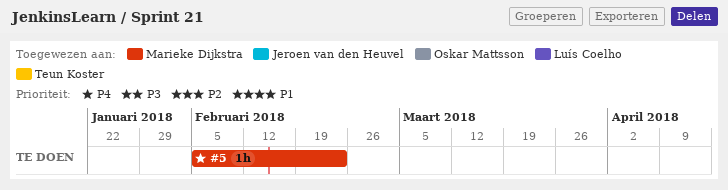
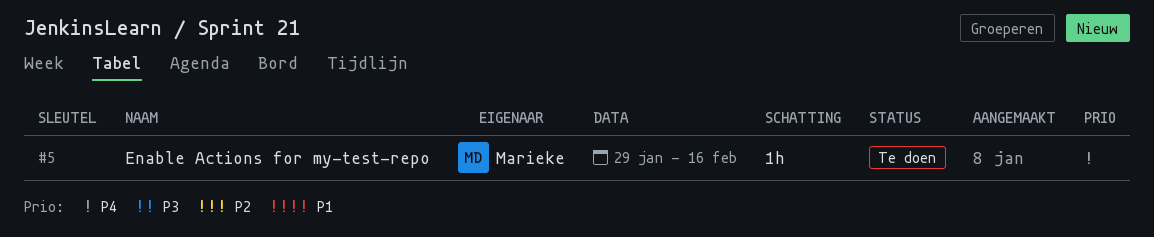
#5, start: Feb 5 -> Jan 29
#5, due: Feb 23 -> Feb 16

